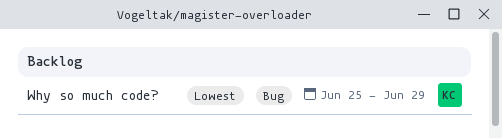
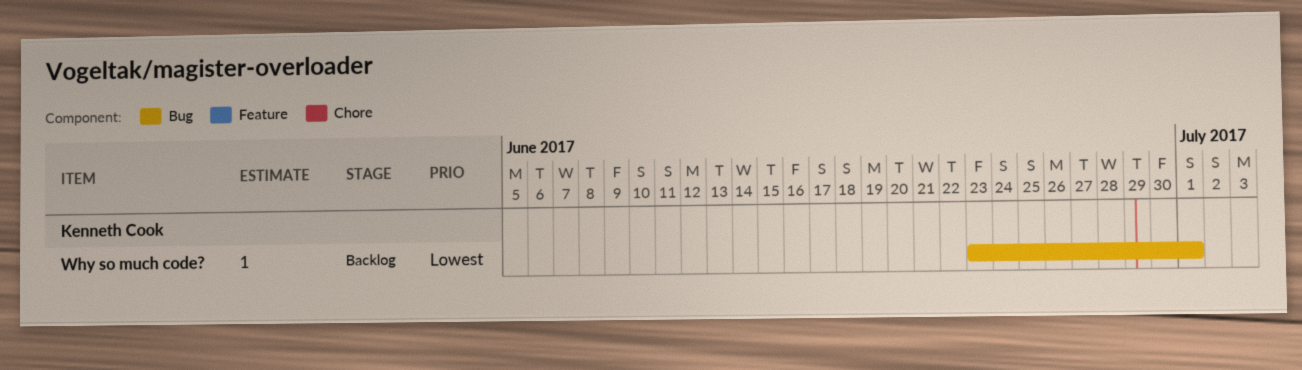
Why so much code?, start: Jun 25 -> Jun 23
Why so much code?, due: Jun 29 -> Jul 1

